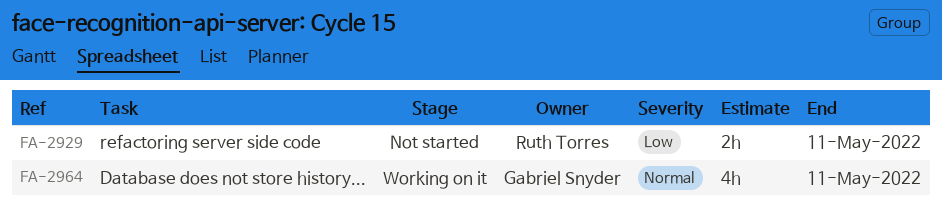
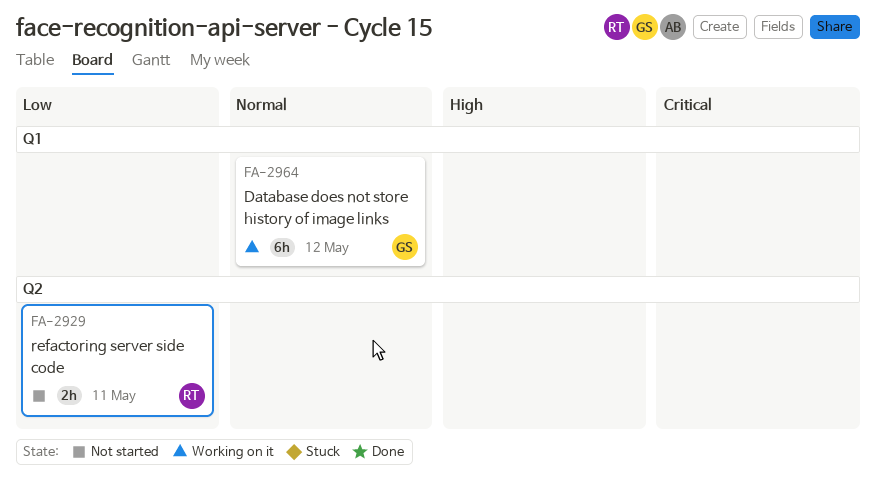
FA-2964, estimate: 4h -> 6h
FA-2964, due: May 11 -> May 12

